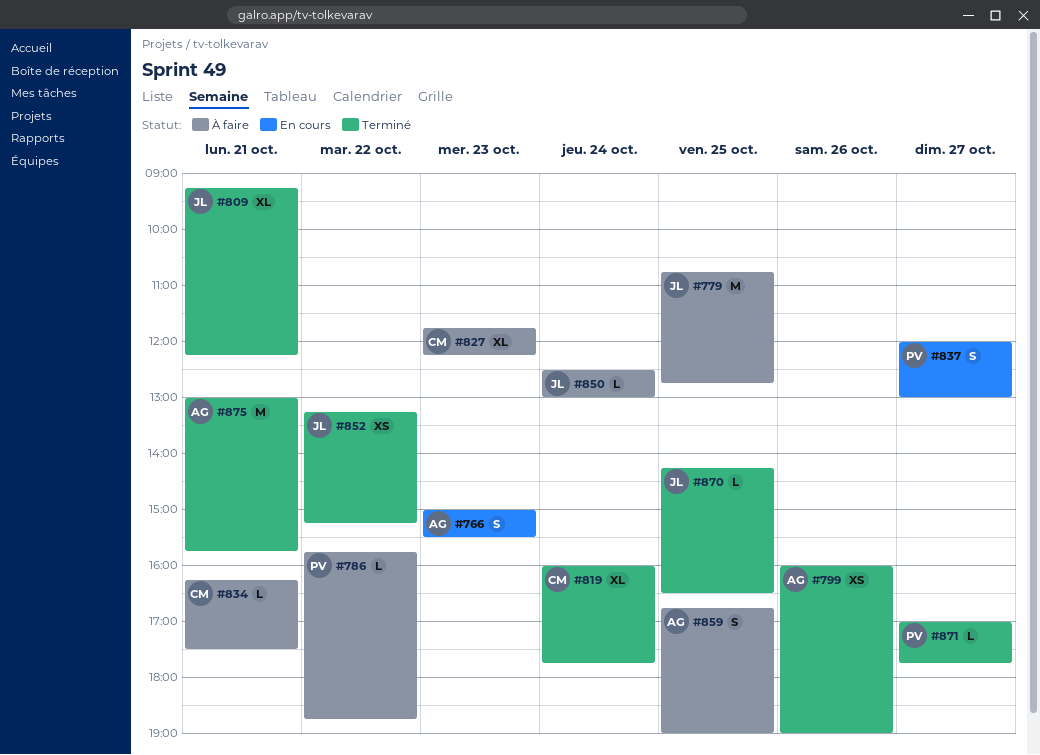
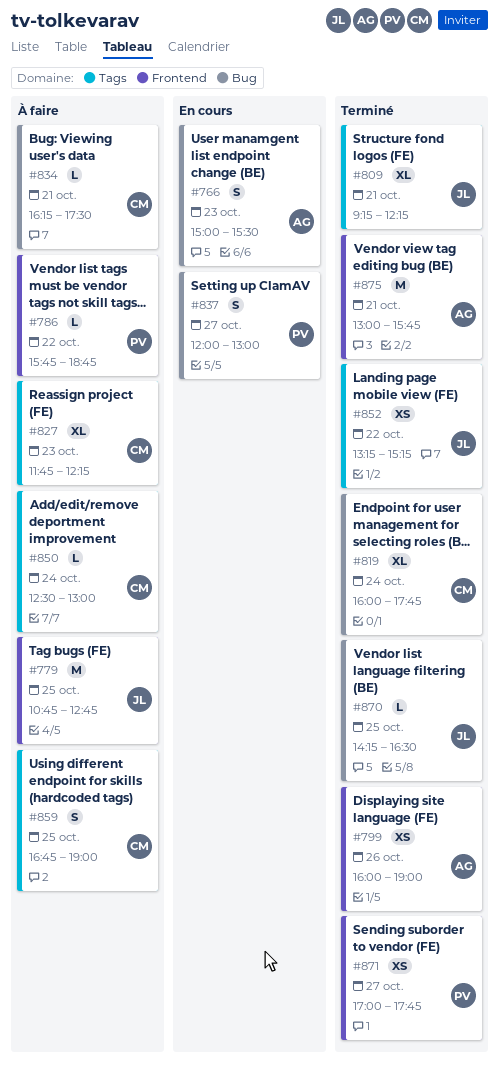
#850, owner: JL -> CM
#859, owner: AG -> CM
#871, estimate: L -> XS

